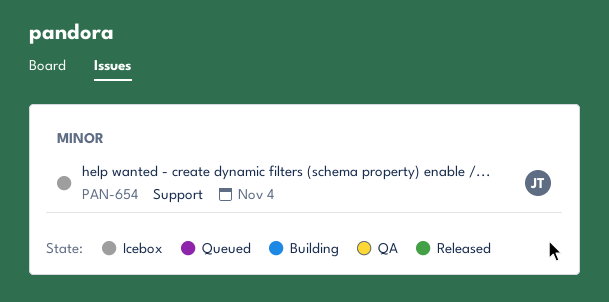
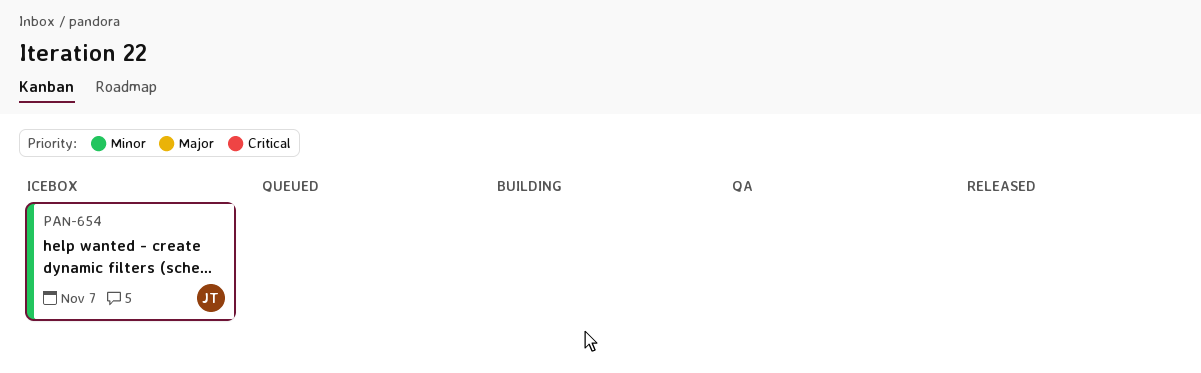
PAN-654, due: Nov 4 -> Nov 7

